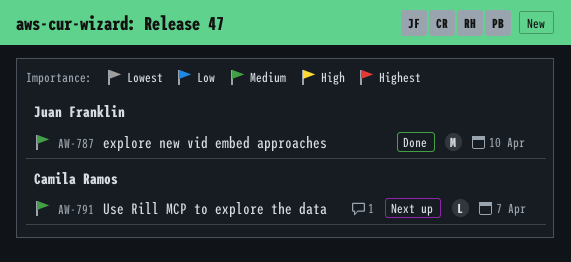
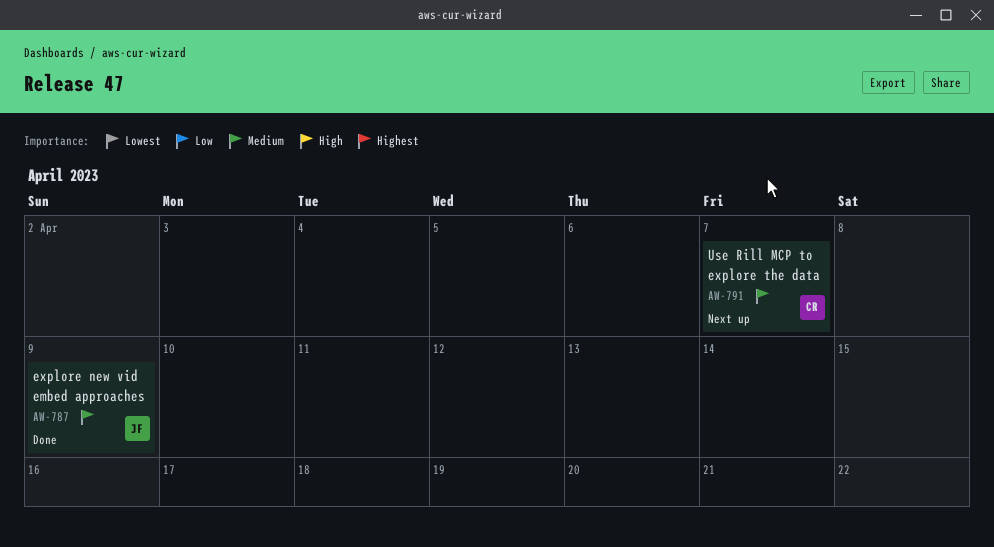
AW-787, due: Apr 10 -> Apr 9

